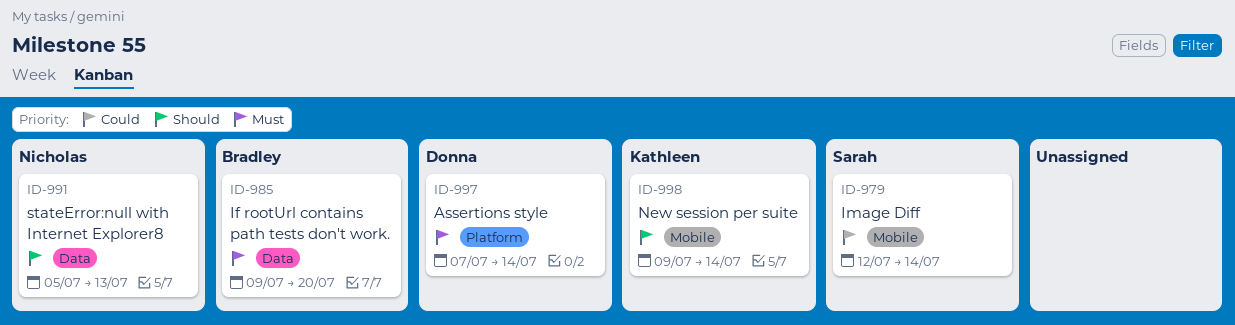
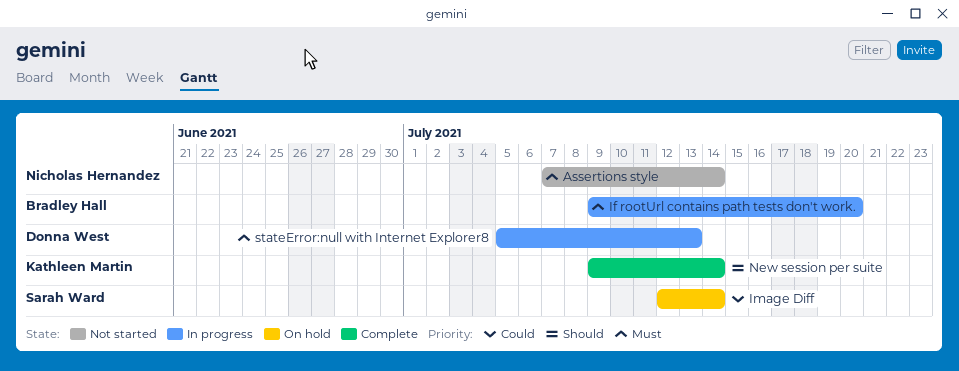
Assertions style, owner: Donna West -> Nicholas Hernandez
stateError:null with Internet Explorer8, owner: Nicholas Hernandez -> Donna West
stateError:null with Internet Explorer8, priority: Should -> Must

